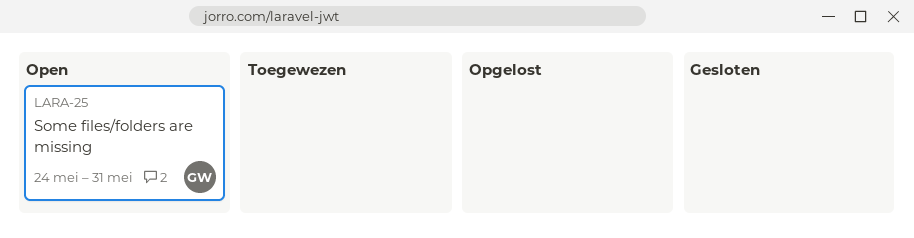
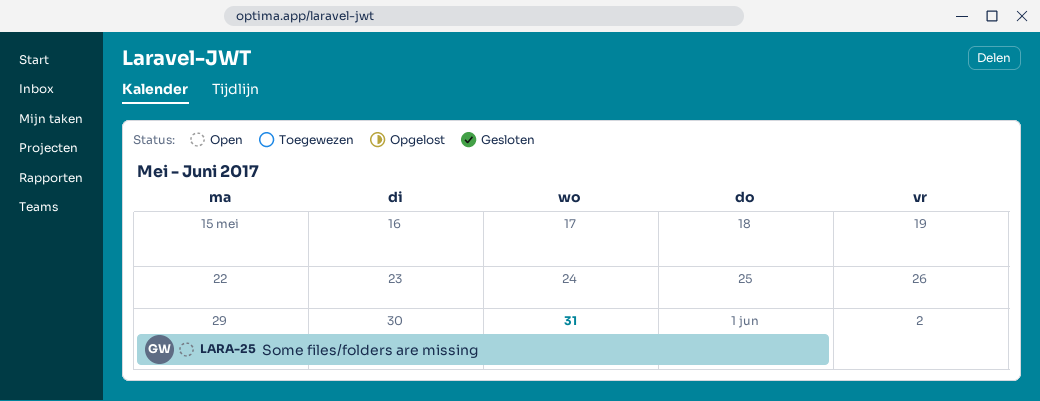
LARA-25, start: May 24 -> May 29
LARA-25, due: May 31 -> Jun 1

